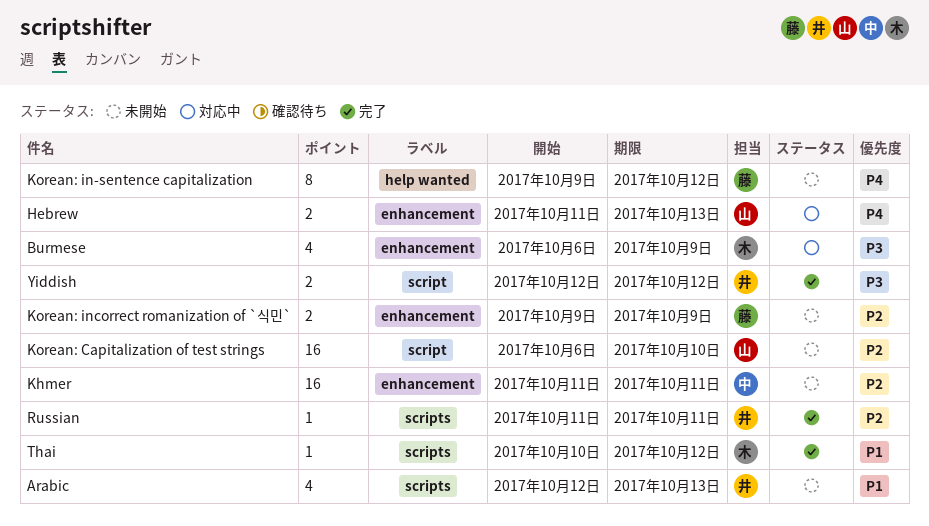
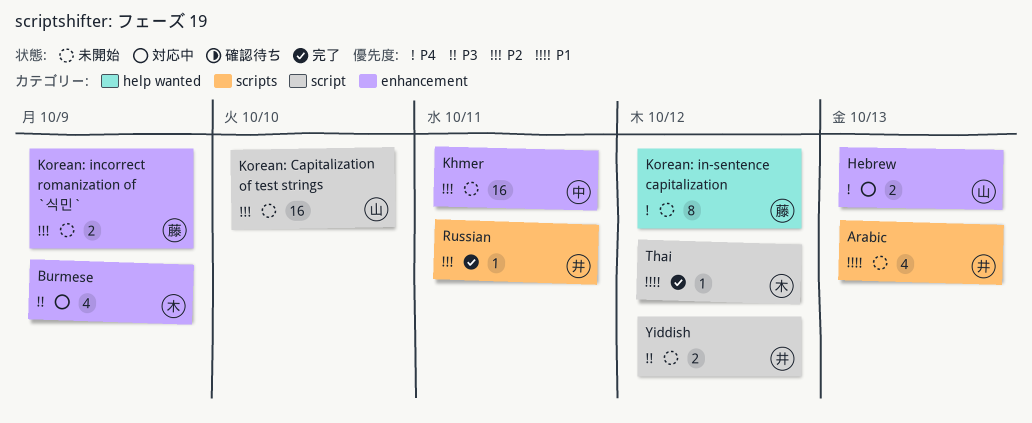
Thai, label: scripts -> script
Yiddish, status: 完了 -> 未開始

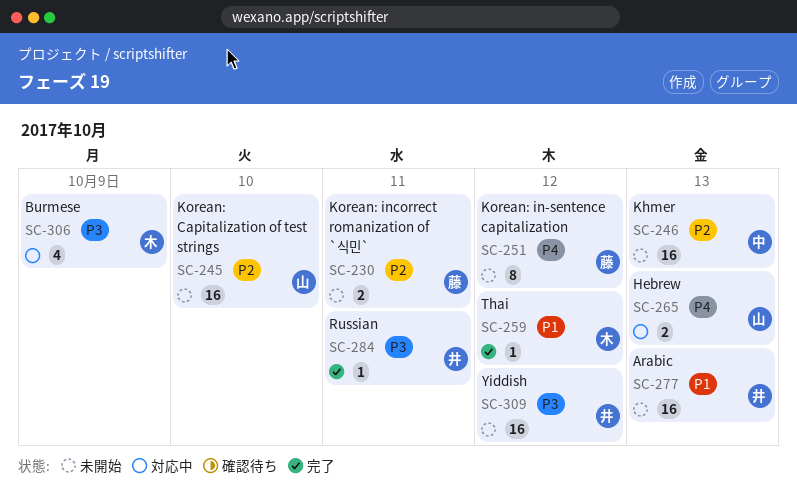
Arabic, estimate: 4 -> 16
Khmer, due: Oct 11 -> Oct 13
Korean: incorrect romanization of `식민`, due: Oct 9 -> Oct 11
Russian, priority: P2 -> P3
Yiddish, estimate: 2 -> 16

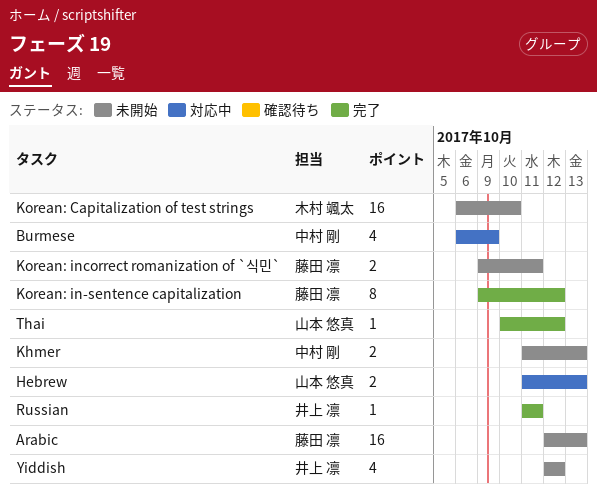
Arabic, owner: 井上 凛 -> 藤田 凛
Burmese, owner: 木村 颯太 -> 中村 剛
Khmer, estimate: 16 -> 2
Korean: Capitalization of test strings, owner: 山本 悠真 -> 木村 颯太
Korean: in-sentence capitalization, status: 未開始 -> 完了
Thai, owner: 木村 颯太 -> 山本 悠真
Yiddish, estimate: 16 -> 4

